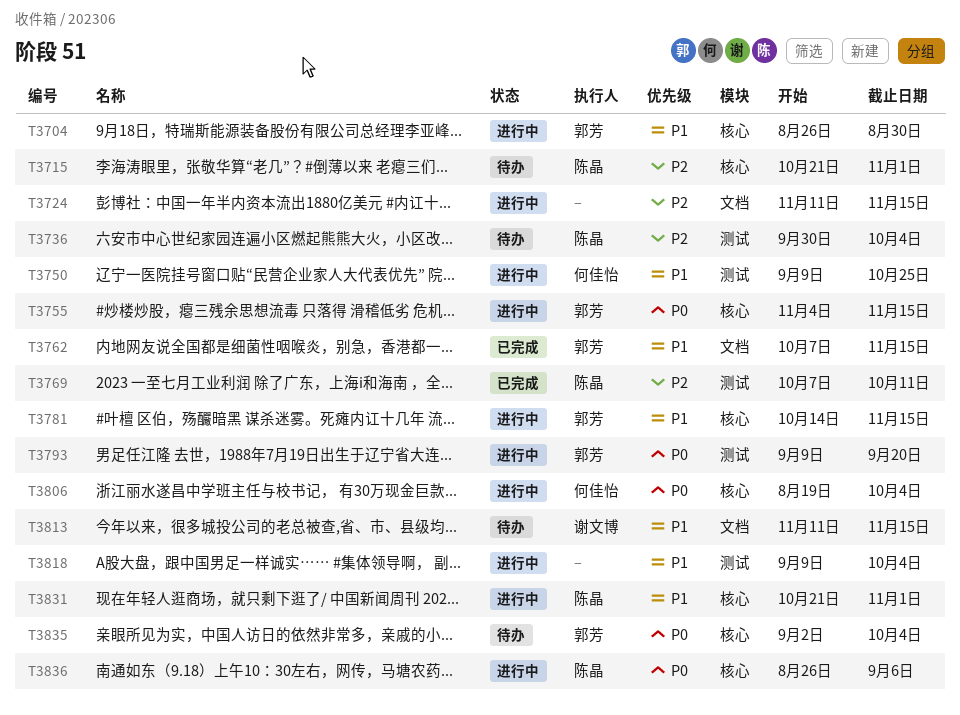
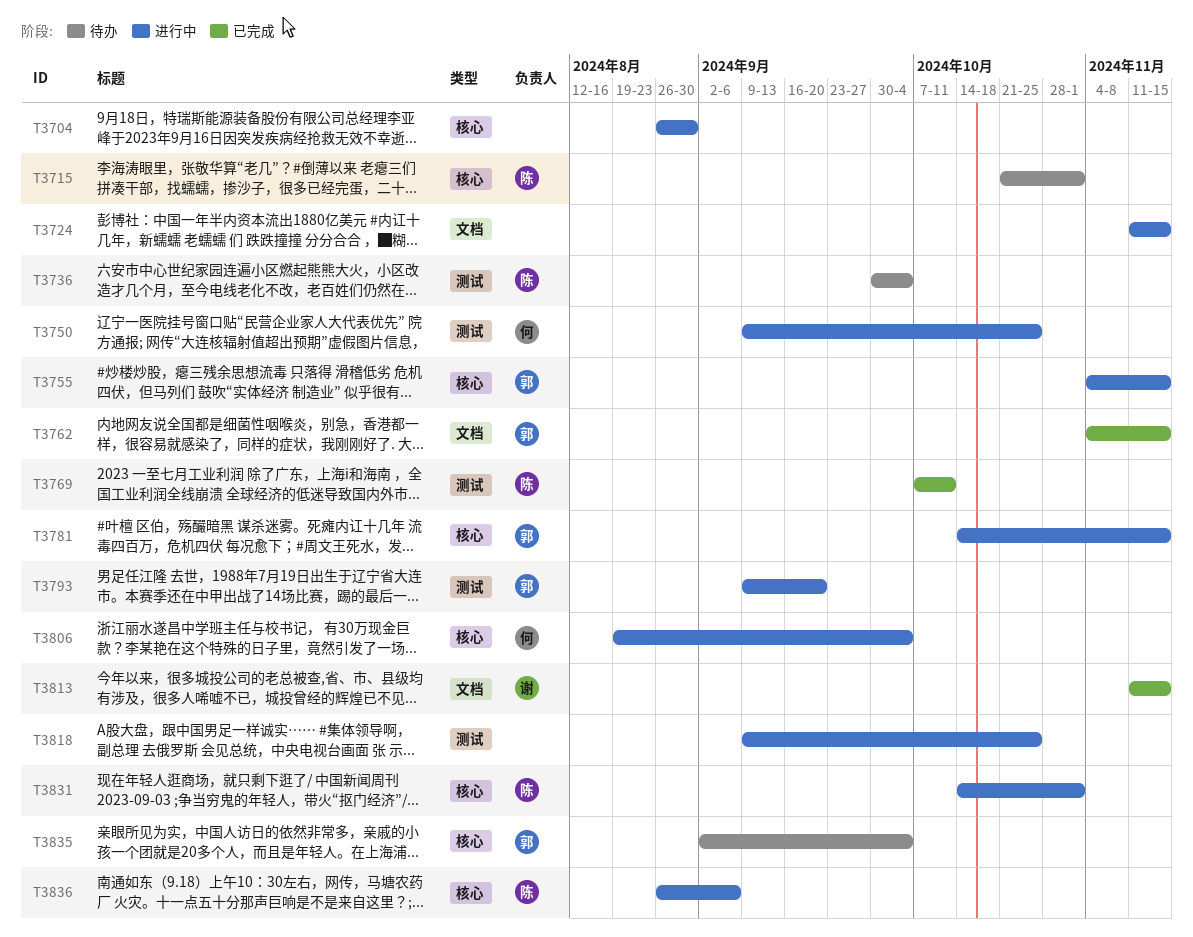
T3704, owner: 郭芳 -> none
T3762, start: Oct 7 -> Nov 4
T3813, status: 待办 -> 已完成
T3818, due: Oct 4 -> Oct 25
T3831, start: Oct 21 -> Oct 14

